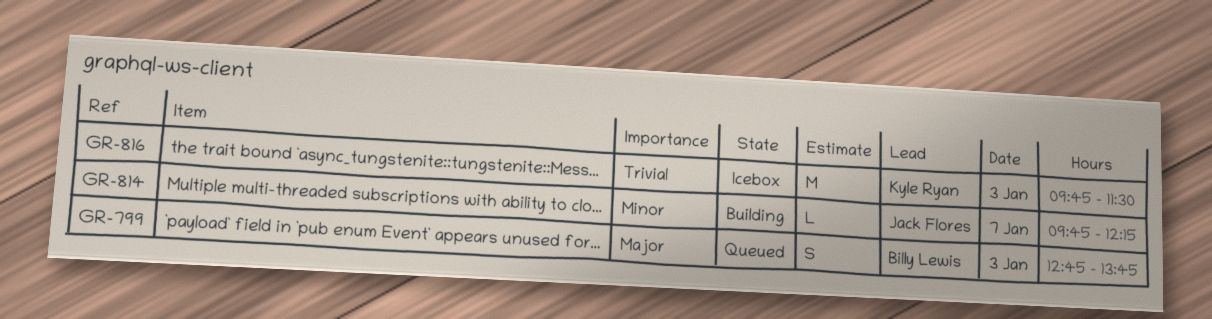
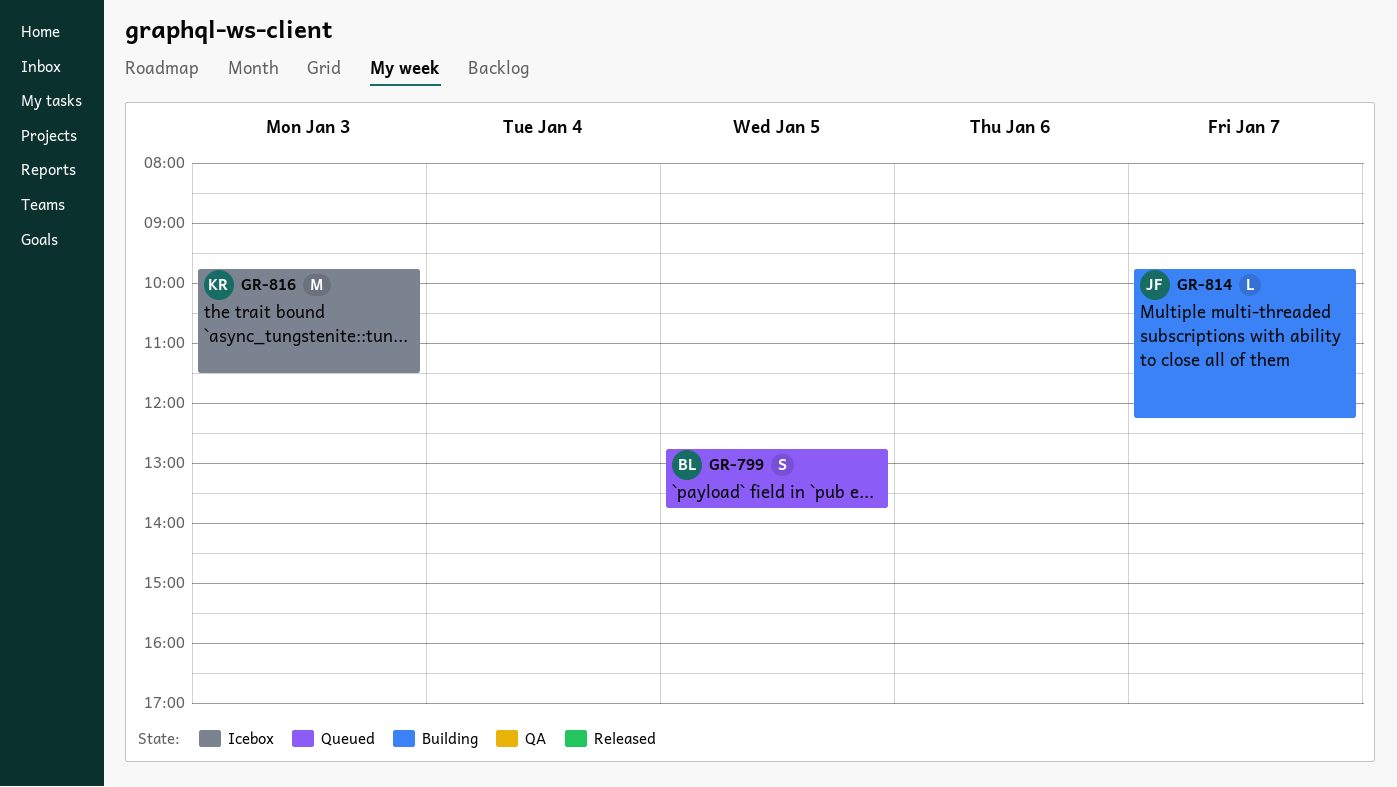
GR-799, day: Jan 3 -> Jan 5

